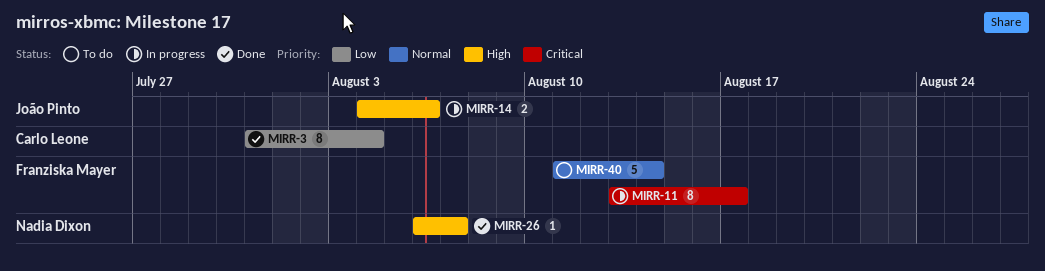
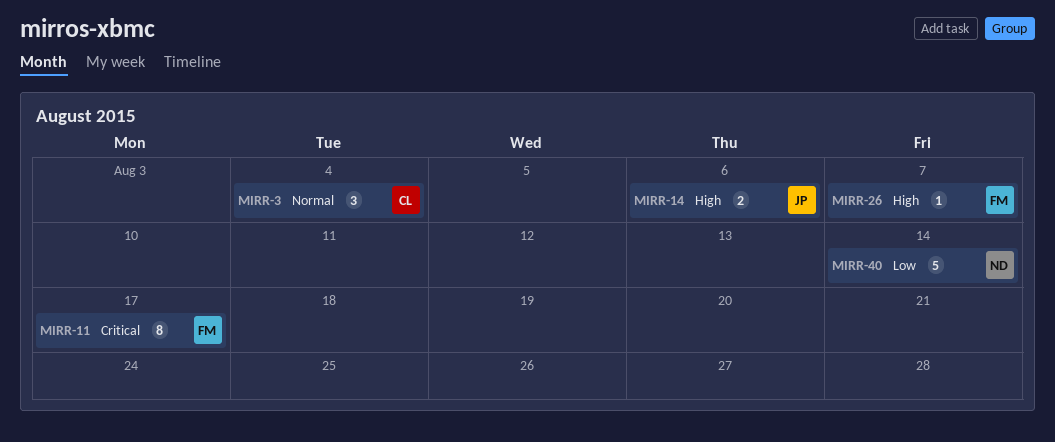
MIRR-3, priority: Low -> Normal
MIRR-3, estimate: 8 -> 3
MIRR-26, owner: Nadia Dixon -> Franziska Mayer
MIRR-40, owner: Franziska Mayer -> Nadia Dixon
MIRR-40, priority: Normal -> Low

